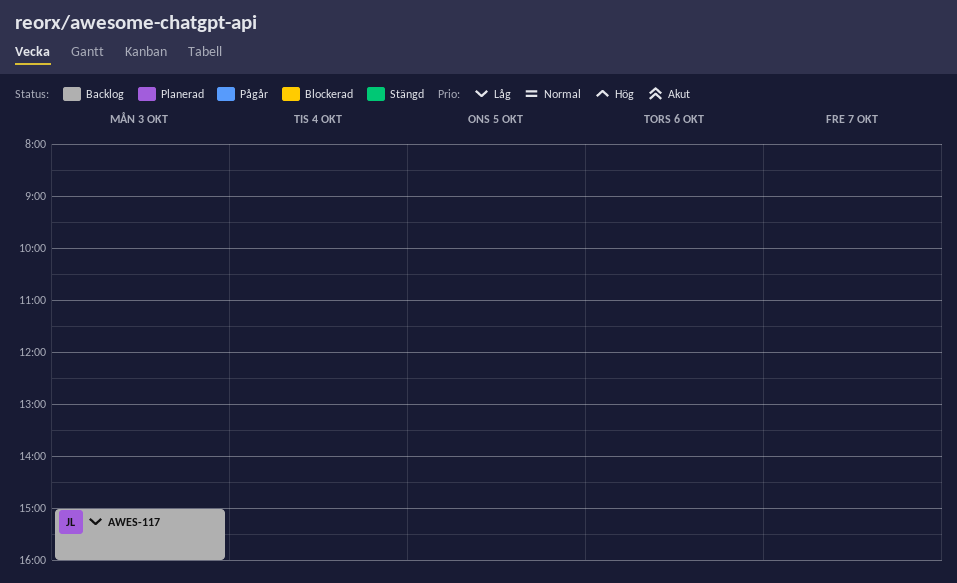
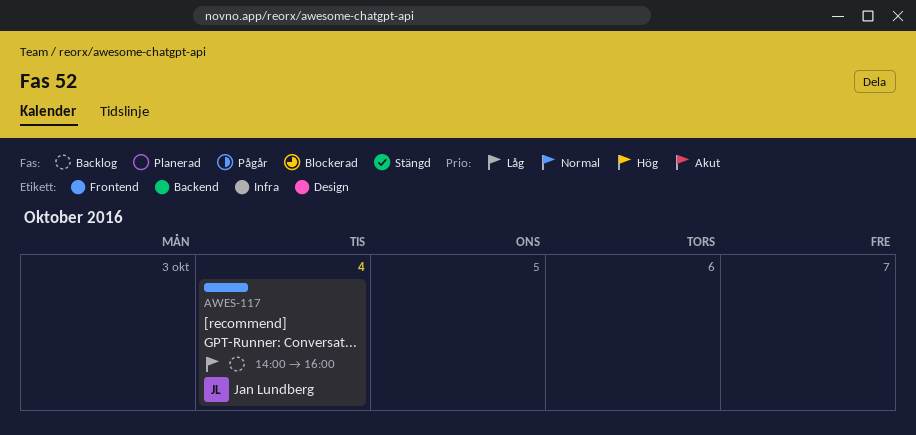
AWES-117, day: Oct 3 -> Oct 4
AWES-117, begins: 15:00 -> 14:00

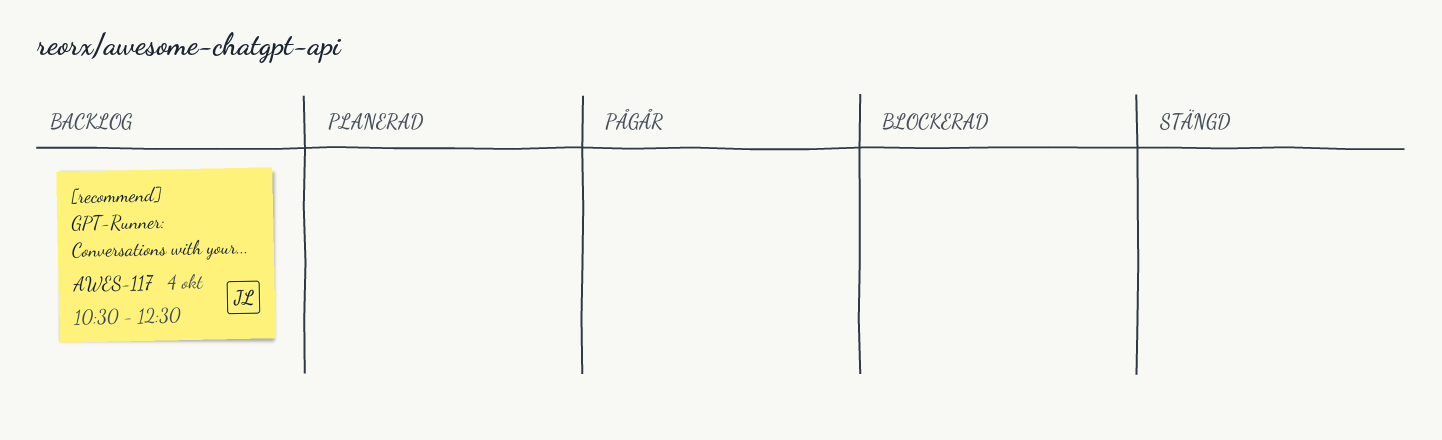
AWES-117, begins: 14:00 -> 10:30
AWES-117, ends: 16:00 -> 12:30

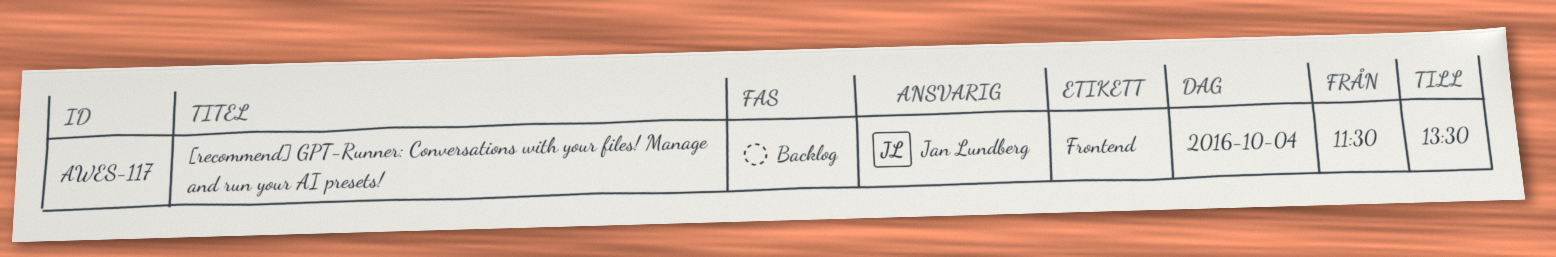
AWES-117, begins: 10:30 -> 11:30
AWES-117, ends: 12:30 -> 13:30

